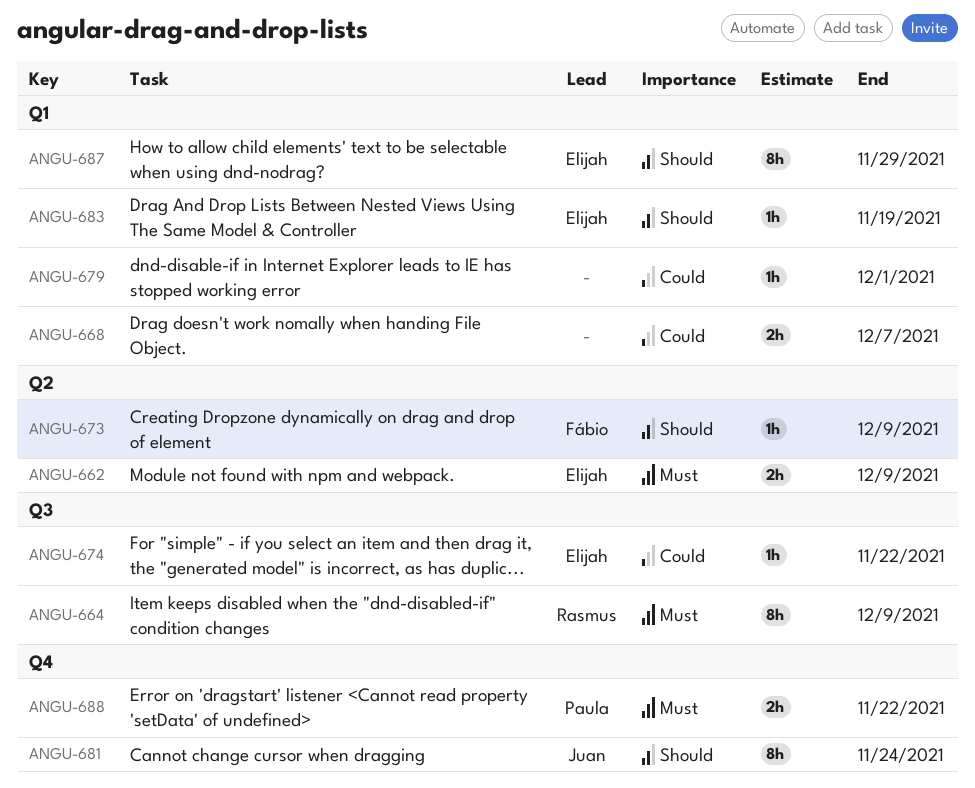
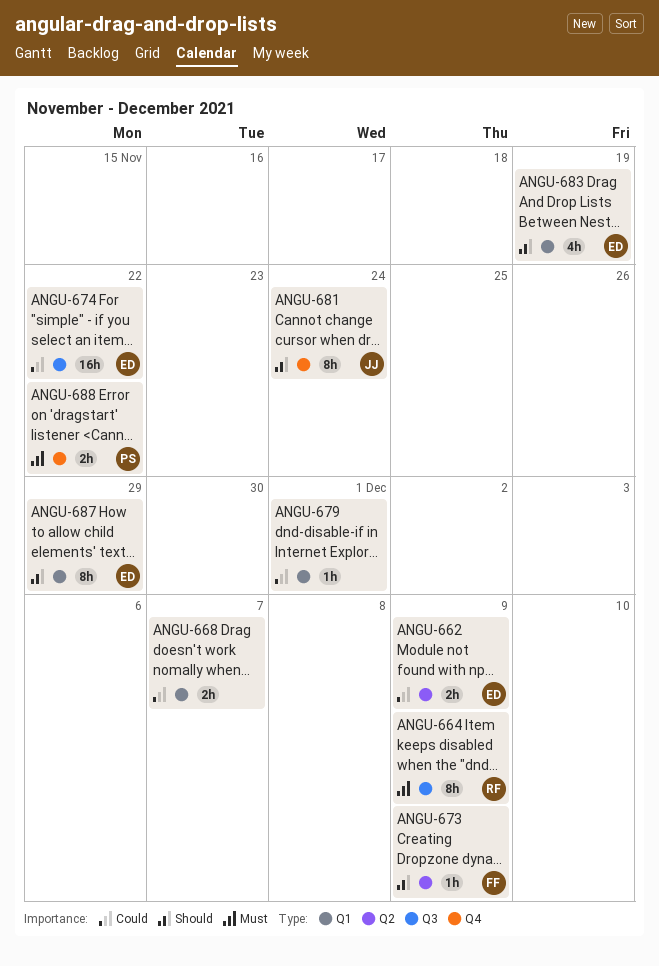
ANGU-662, priority: Must -> Could
ANGU-674, estimate: 1h -> 16h
ANGU-683, estimate: 1h -> 4h

